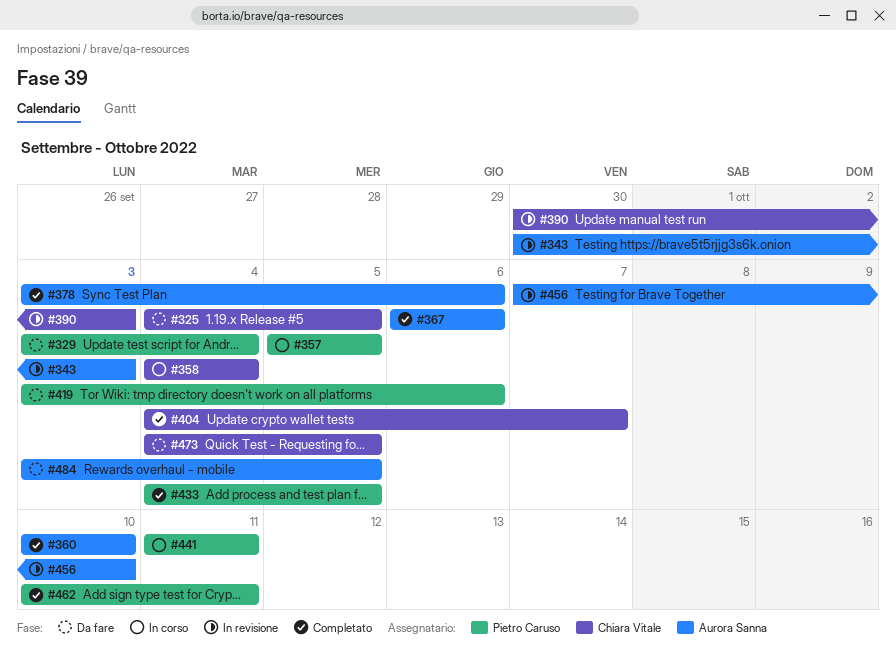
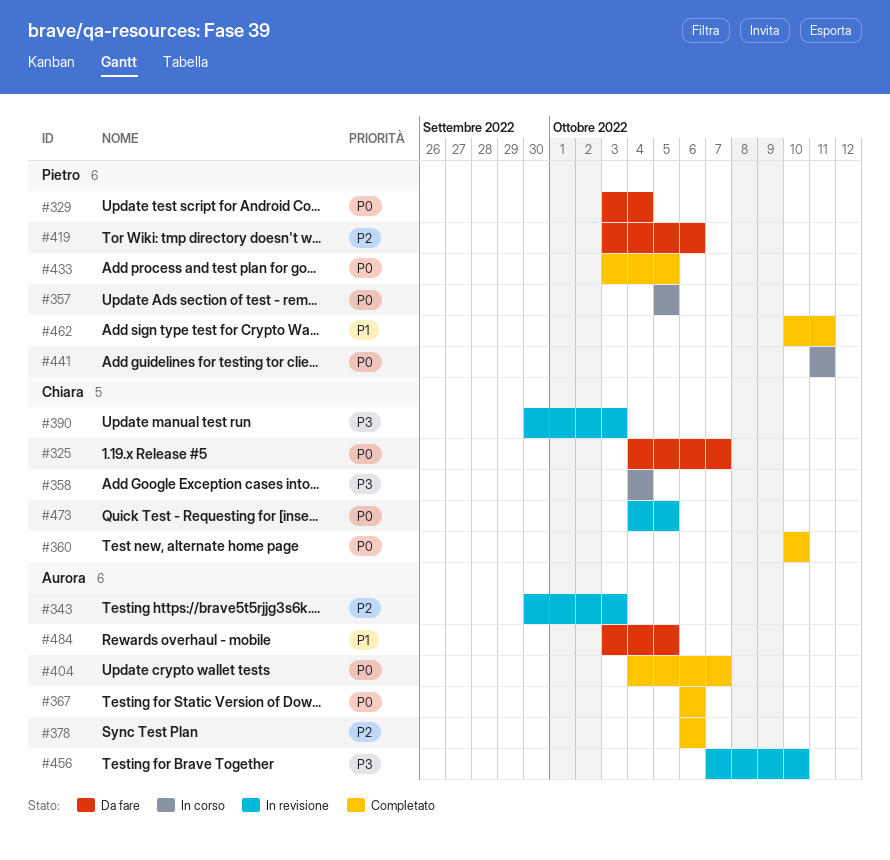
#325, due: Oct 5 -> Oct 7
#360, owner: Aurora Sanna -> Chiara Vitale
#378, start: Oct 3 -> Oct 6
#404, owner: Chiara Vitale -> Aurora Sanna
#433, start: Oct 4 -> Oct 3
#473, status: Da fare -> In revisione

